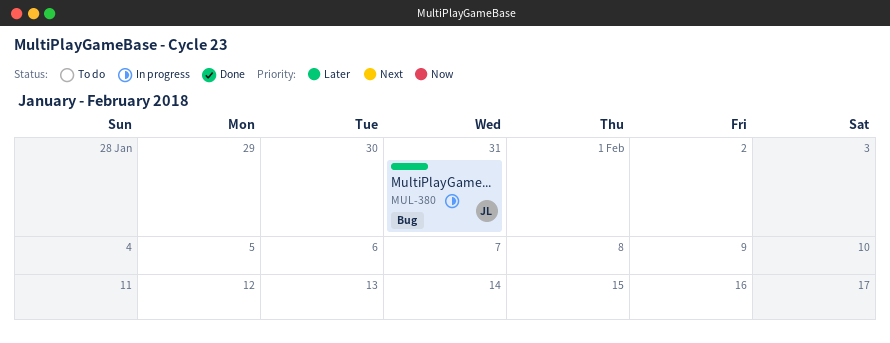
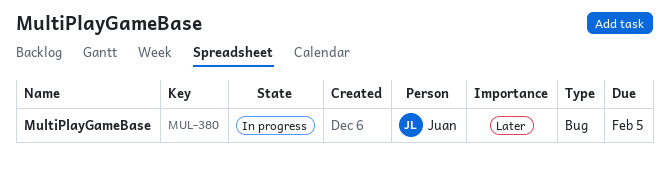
MUL-380, due: Jan 31 -> Feb 5

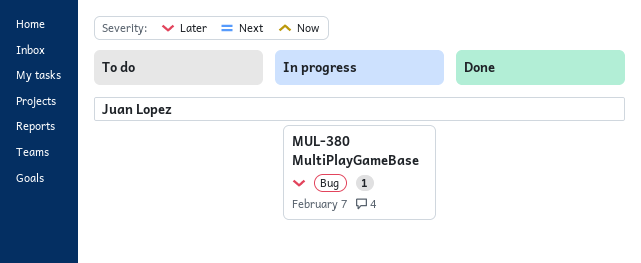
MUL-380, due: Feb 5 -> Feb 7

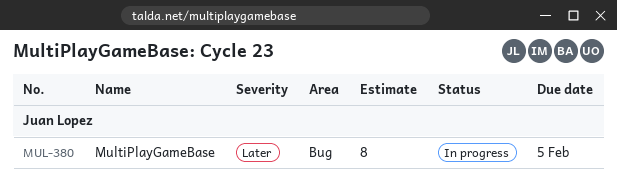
MUL-380, estimate: 1 -> 8
MUL-380, due: Feb 7 -> Feb 5

